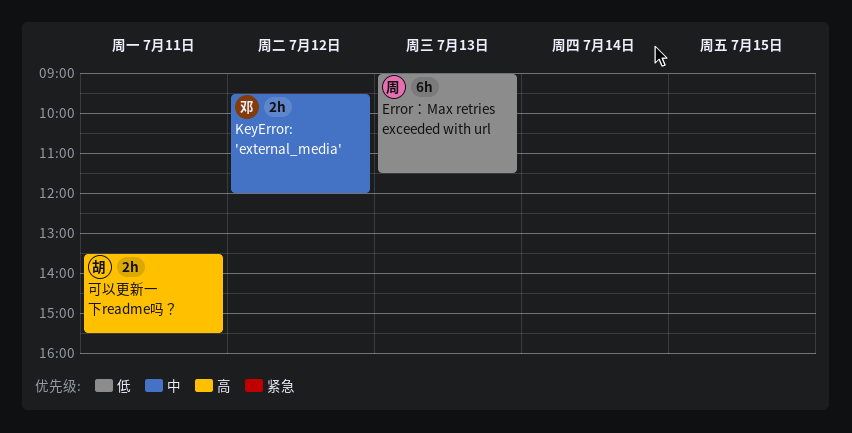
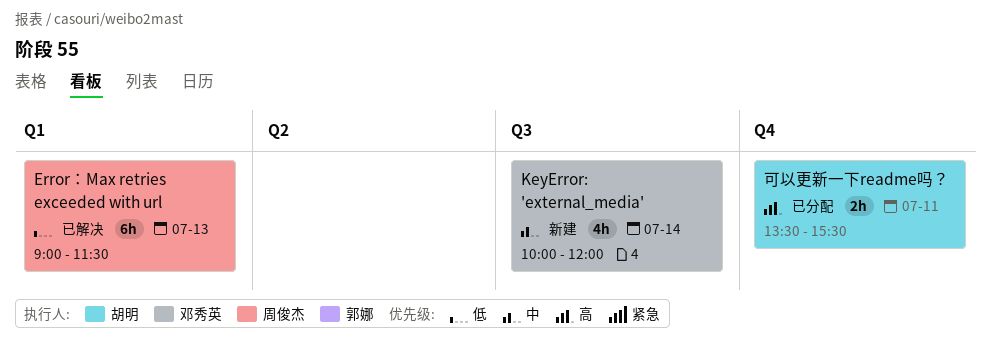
KeyError: 'external_media', estimate: 2h -> 4h
KeyError: 'external_media', day: Jul 12 -> Jul 14
KeyError: 'external_media', begins: 09:30 -> 10:00

